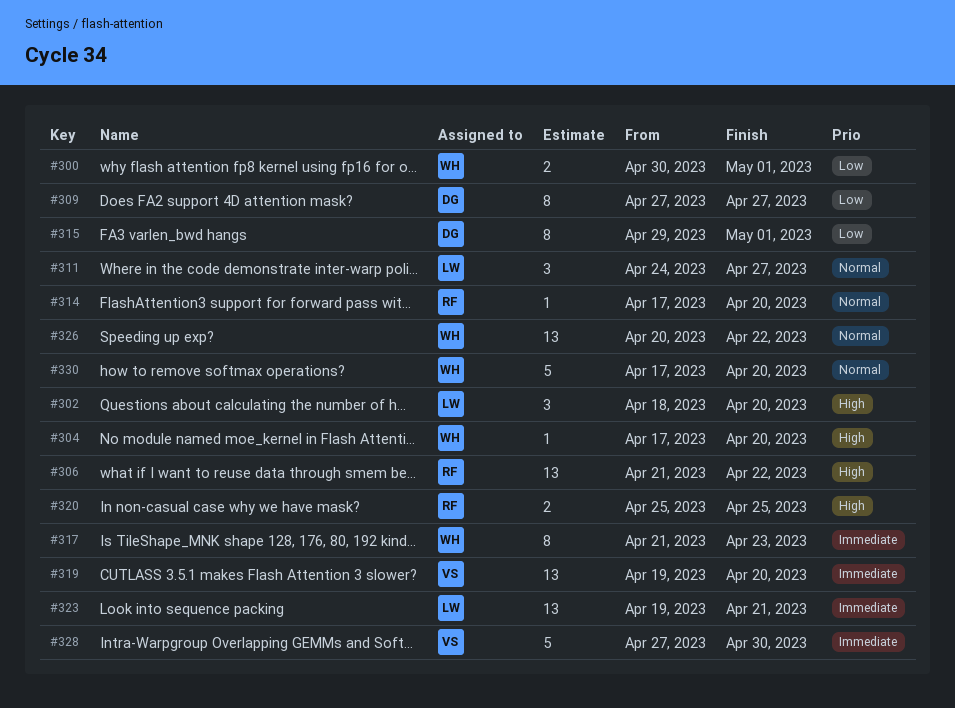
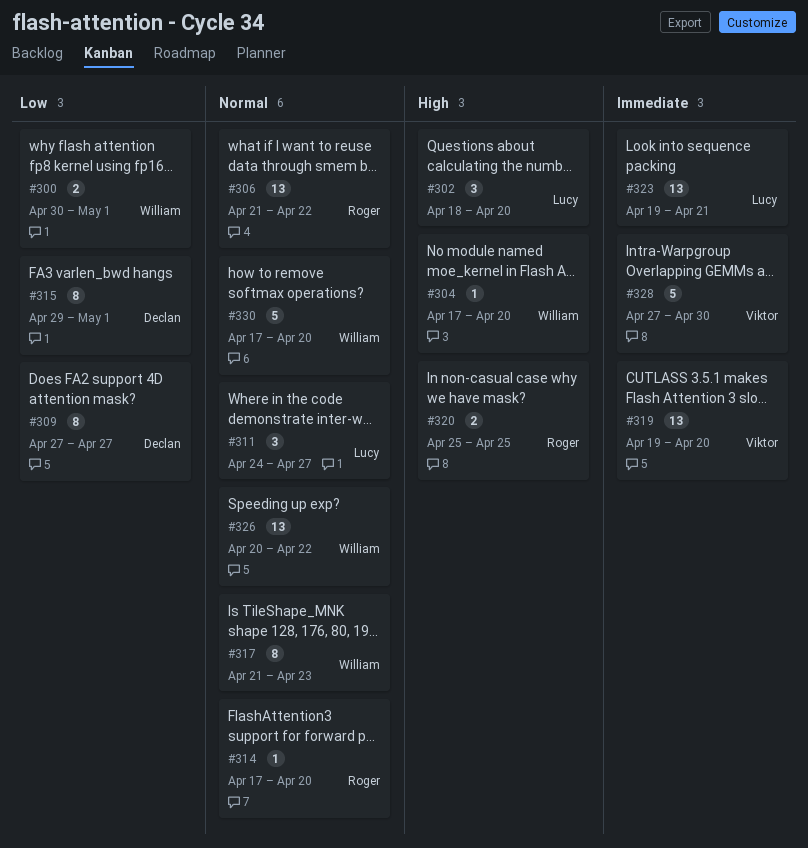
#306, priority: High -> Normal
#317, priority: Immediate -> Normal

